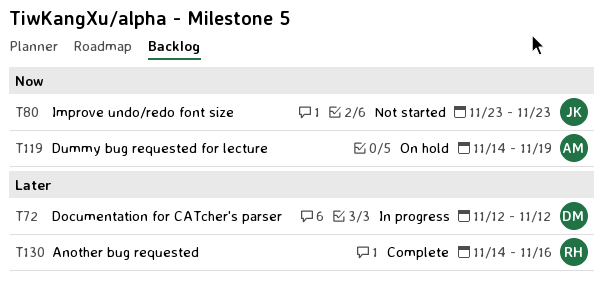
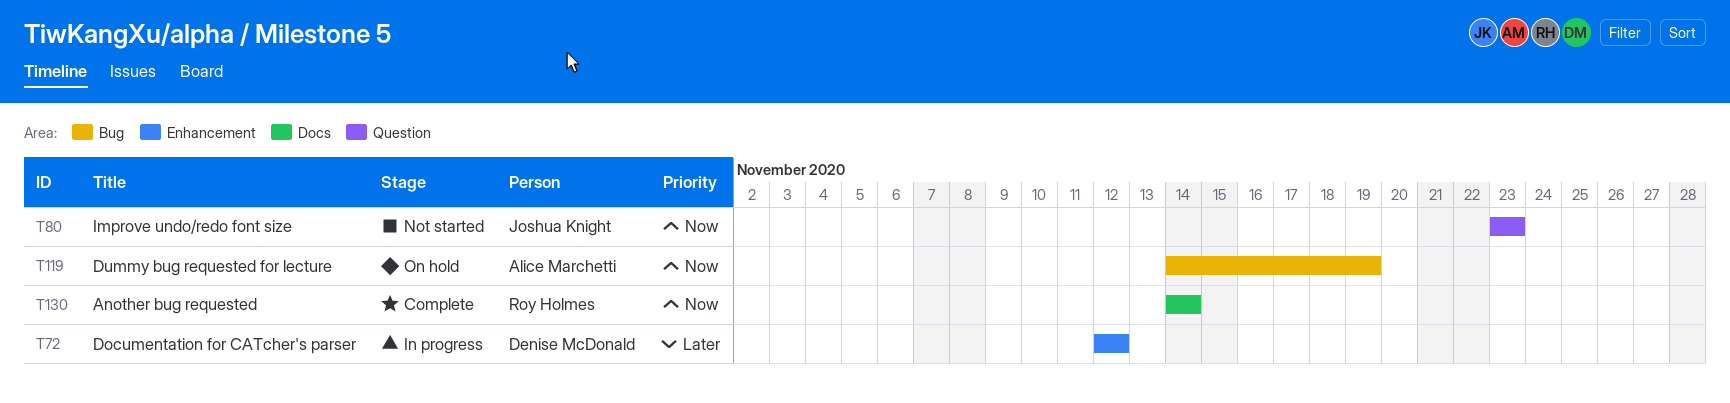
T130, priority: Later -> Now
T130, due: Nov 16 -> Nov 14

